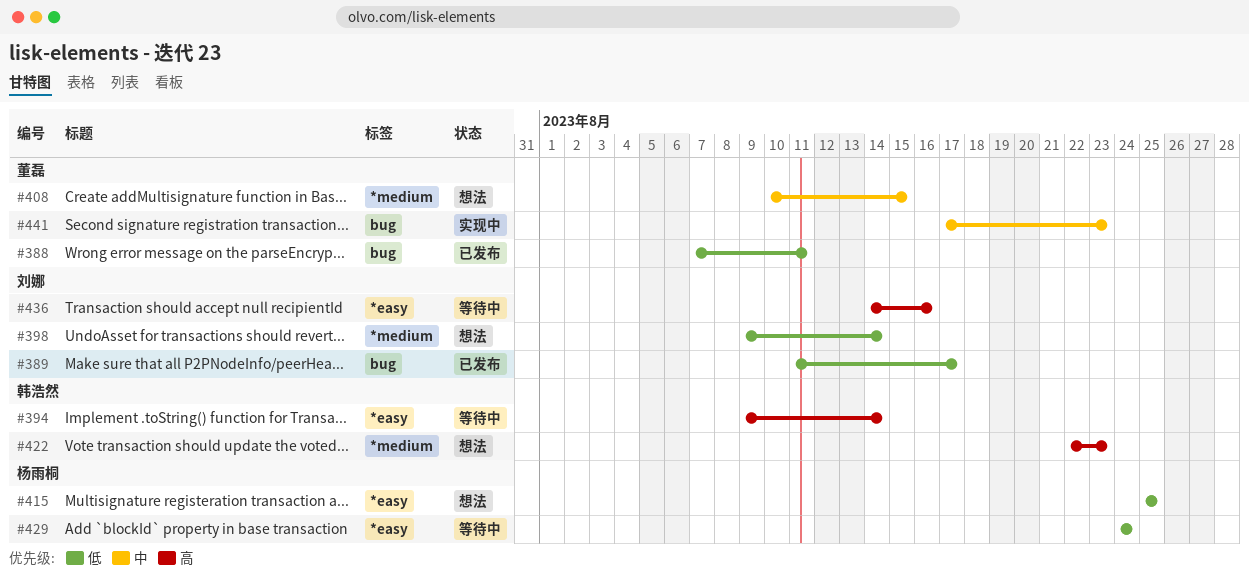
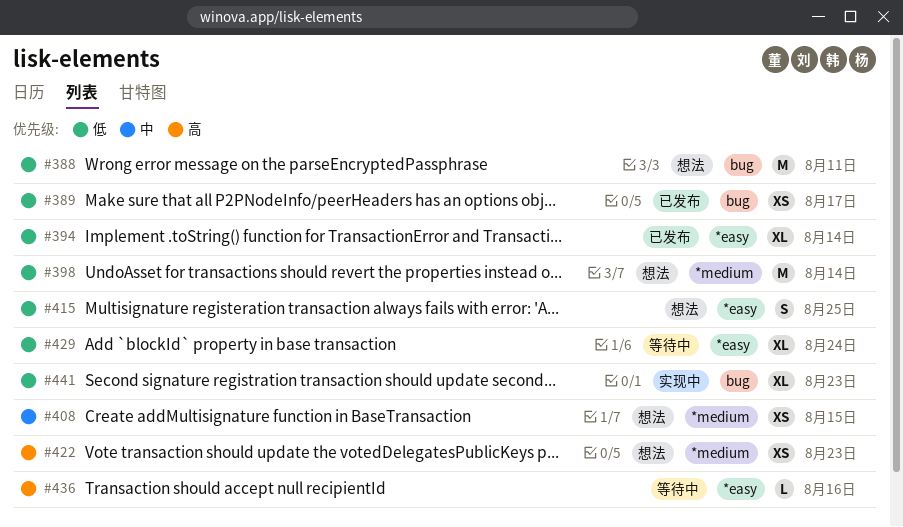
#388, status: 已发布 -> 想法
#394, status: 等待中 -> 已发布
#394, priority: 高 -> 低
#441, priority: 中 -> 低

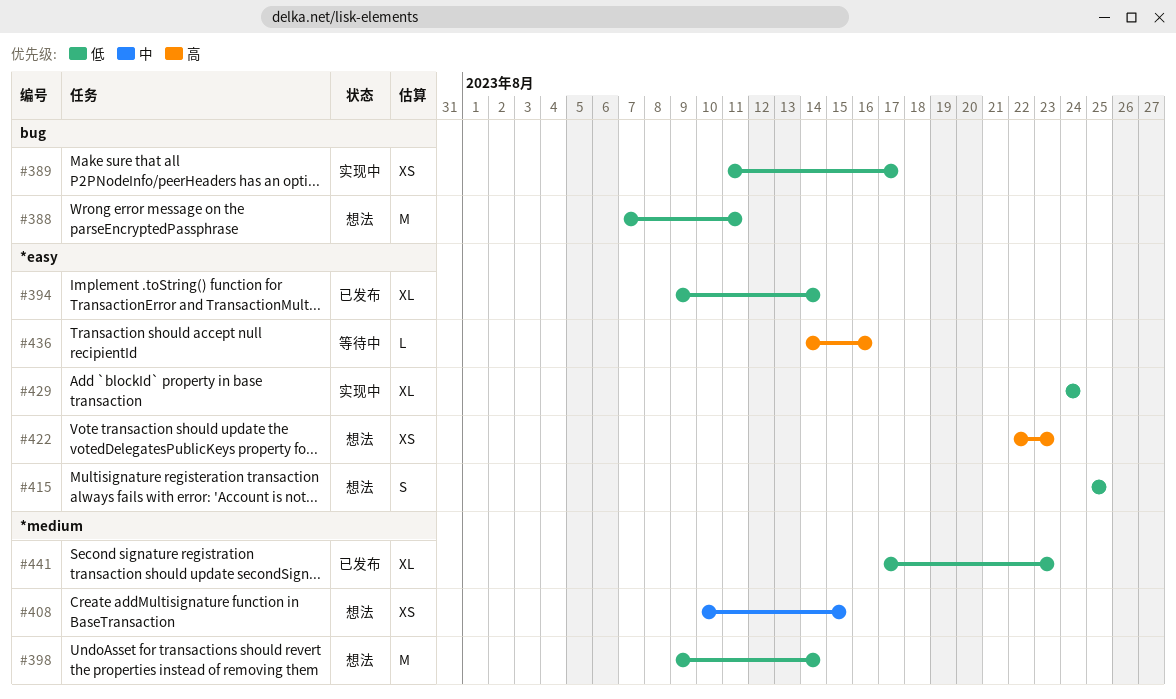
#389, status: 已发布 -> 实现中
#422, label: *medium -> *easy
#429, status: 等待中 -> 实现中
#441, status: 实现中 -> 已发布
#441, label: bug -> *medium

